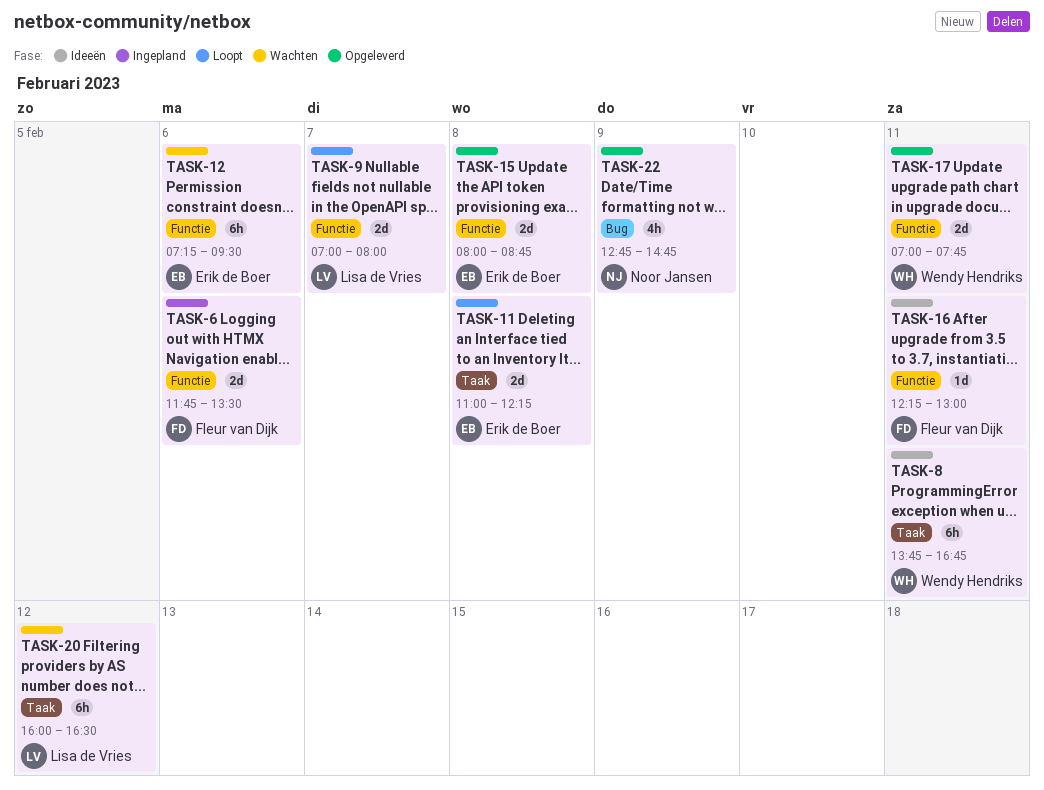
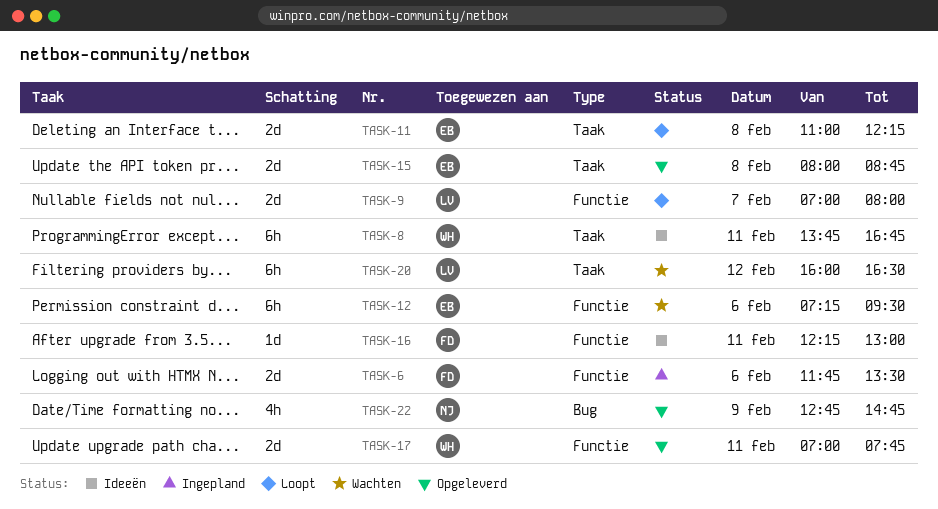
TASK-15, label: Functie -> Taak

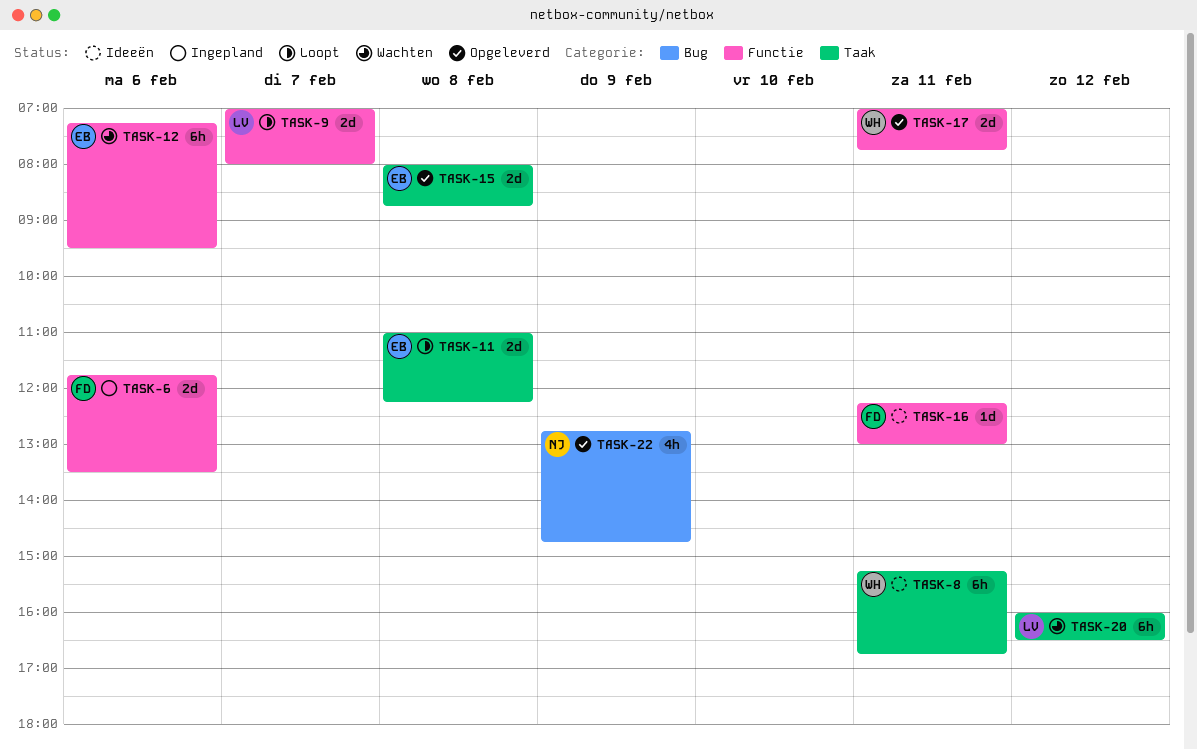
TASK-8, begins: 13:45 -> 15:15

